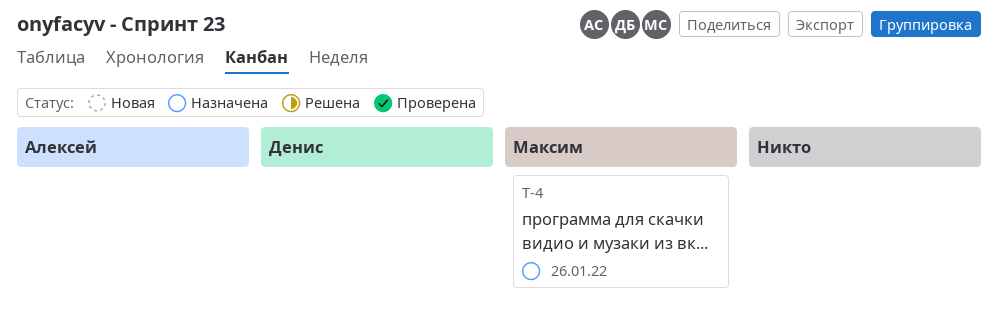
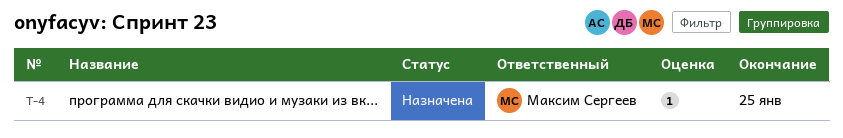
T-4, due: Jan 26 -> Jan 25

